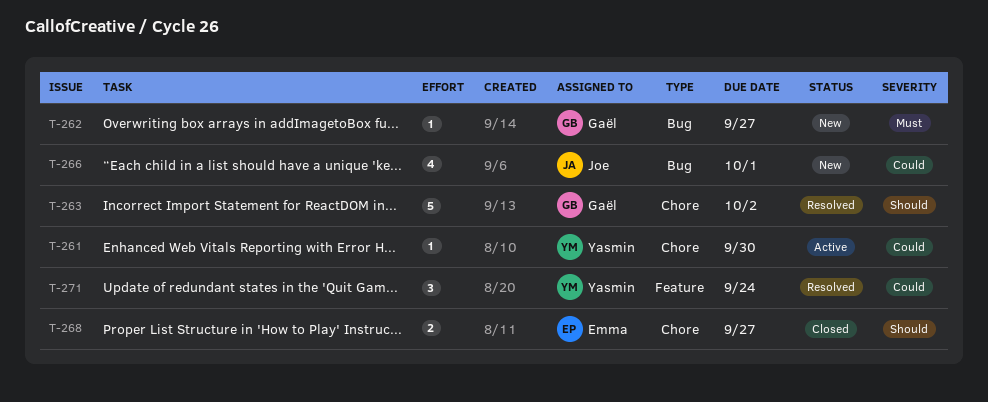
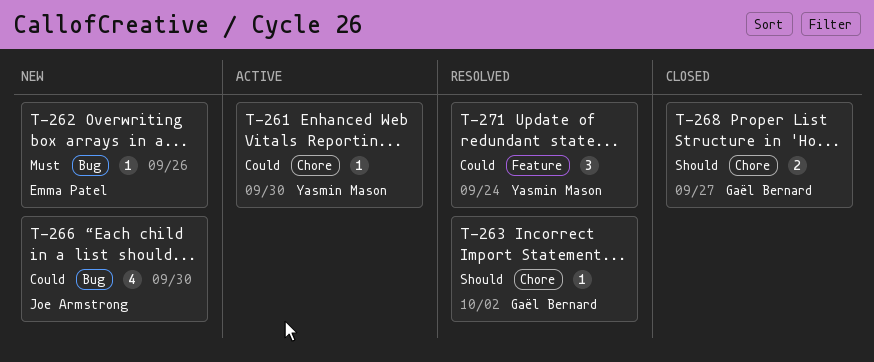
T-262, owner: Gaël Bernard -> Emma Patel
T-262, due: Sep 27 -> Sep 26
T-263, estimate: 5 -> 1
T-266, due: Oct 1 -> Sep 30
T-268, owner: Emma Patel -> Gaël Bernard

